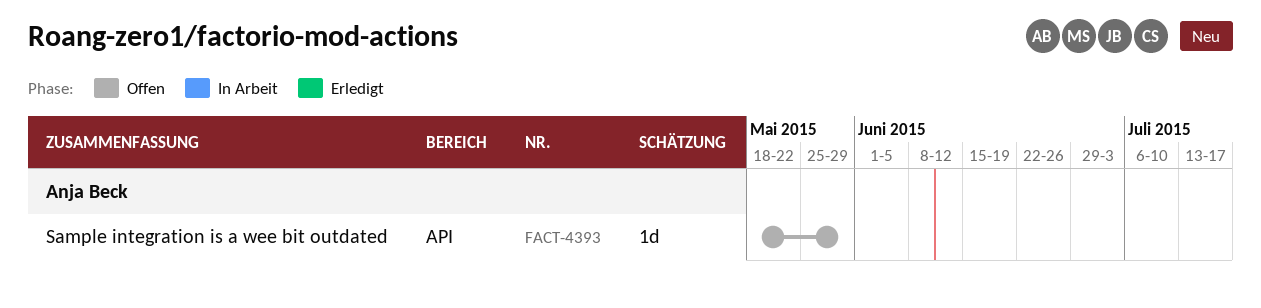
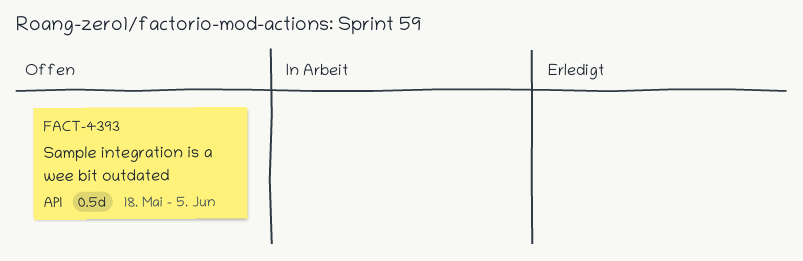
FACT-4393, estimate: 1d -> 0.5d
FACT-4393, due: May 29 -> Jun 5

